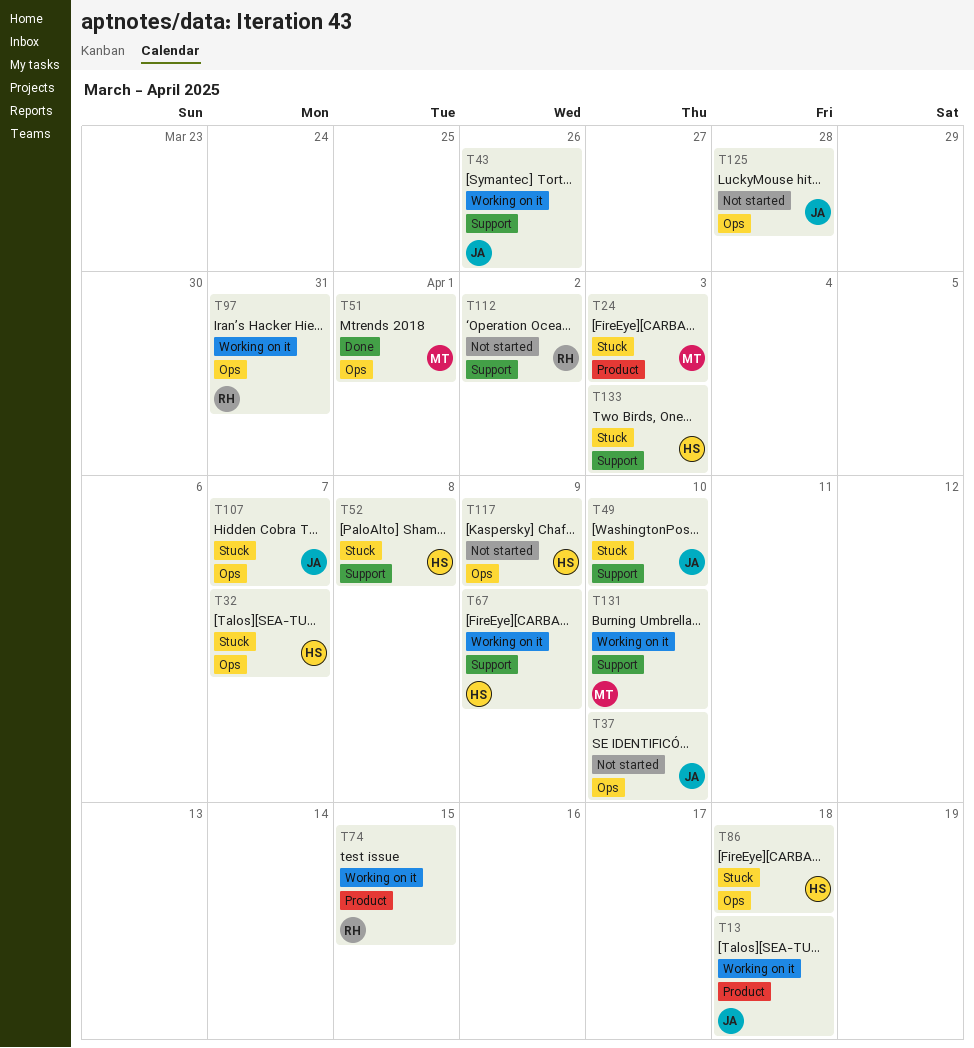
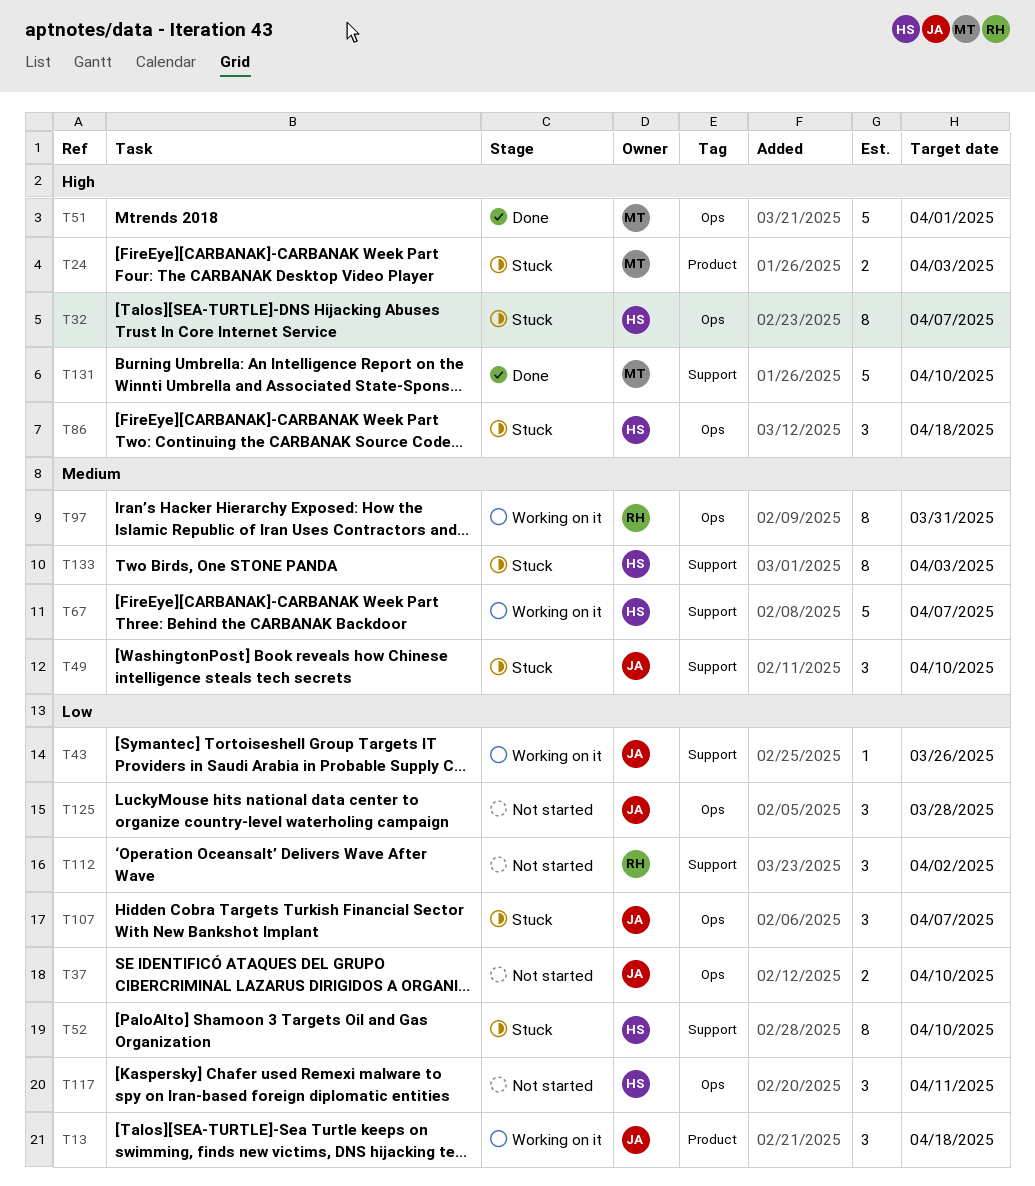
T52, due: Apr 8 -> Apr 10
T67, due: Apr 9 -> Apr 7
T74: present -> none
T117, due: Apr 9 -> Apr 11
T131, status: Working on it -> Done

